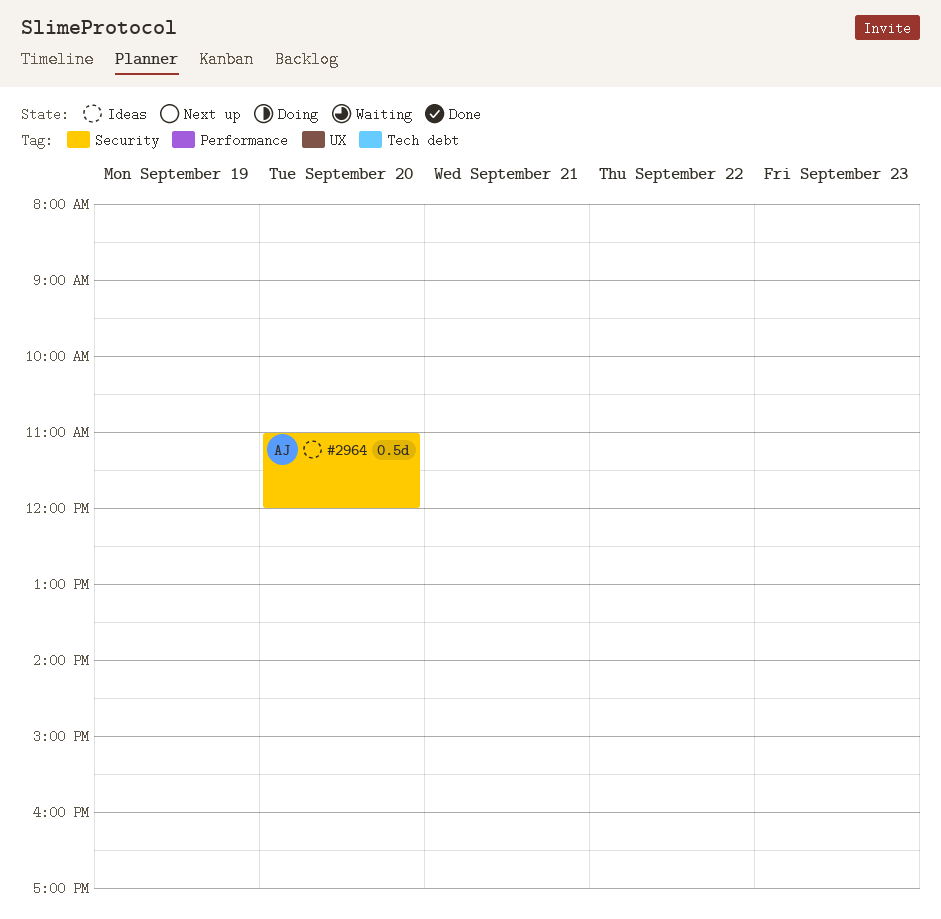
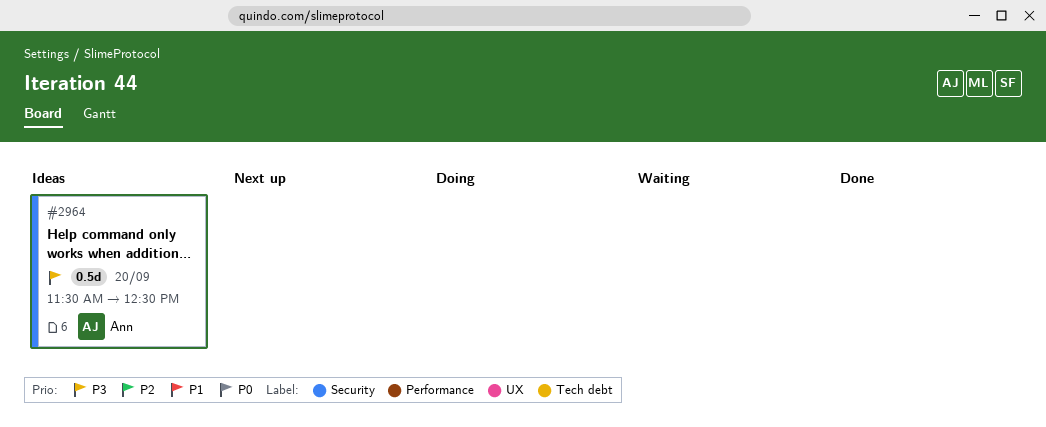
#2964, begins: 11:00 -> 11:30
#2964, ends: 12:00 -> 12:30

